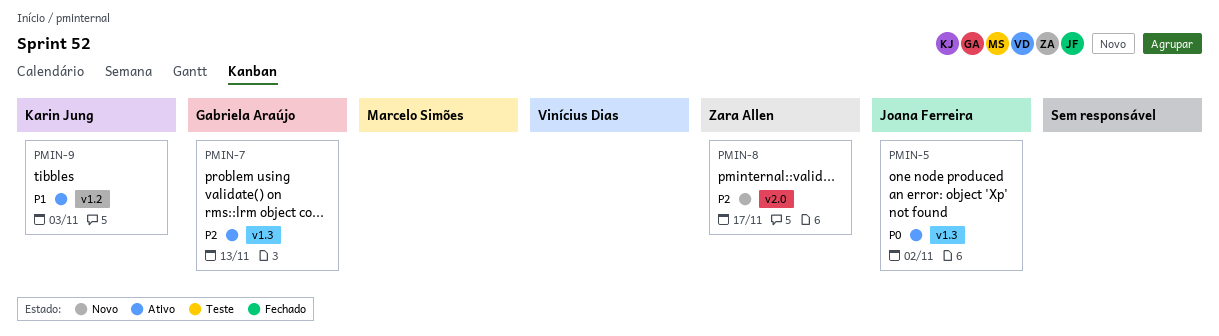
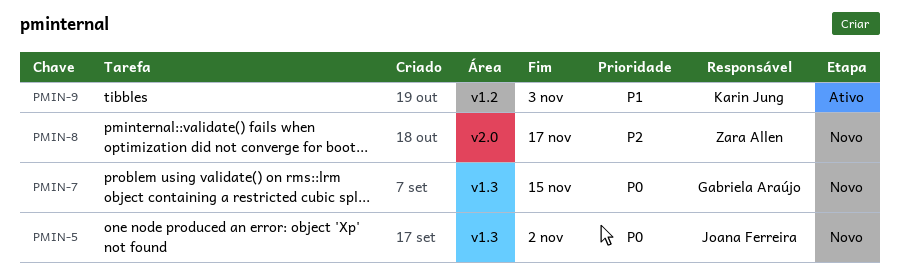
PMIN-5, status: Ativo -> Novo
PMIN-7, status: Ativo -> Novo
PMIN-7, priority: P2 -> P0
PMIN-7, due: Nov 13 -> Nov 15

